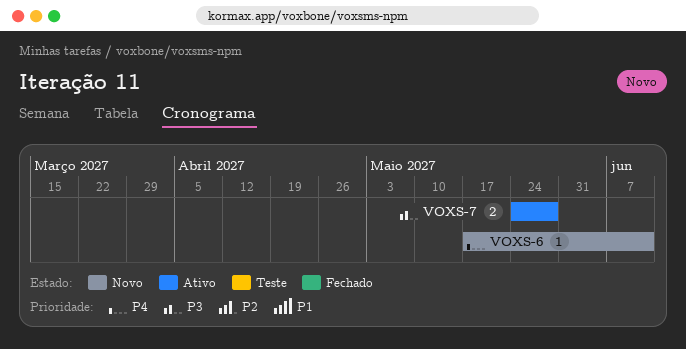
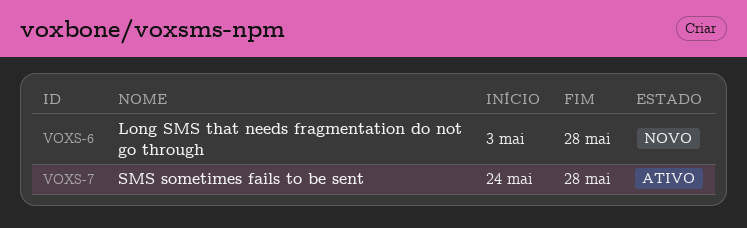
VOXS-6, start: May 17 -> May 3
VOXS-6, due: Jun 11 -> May 28

